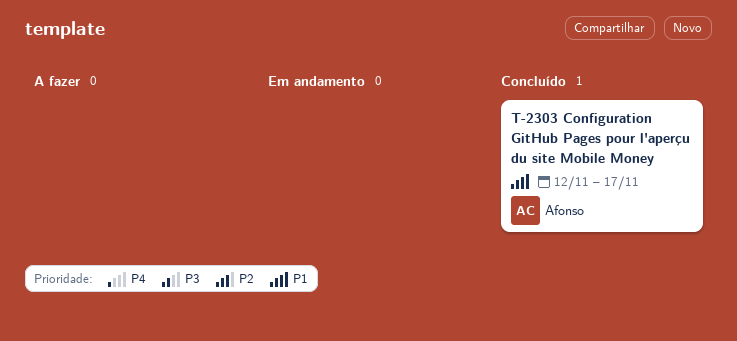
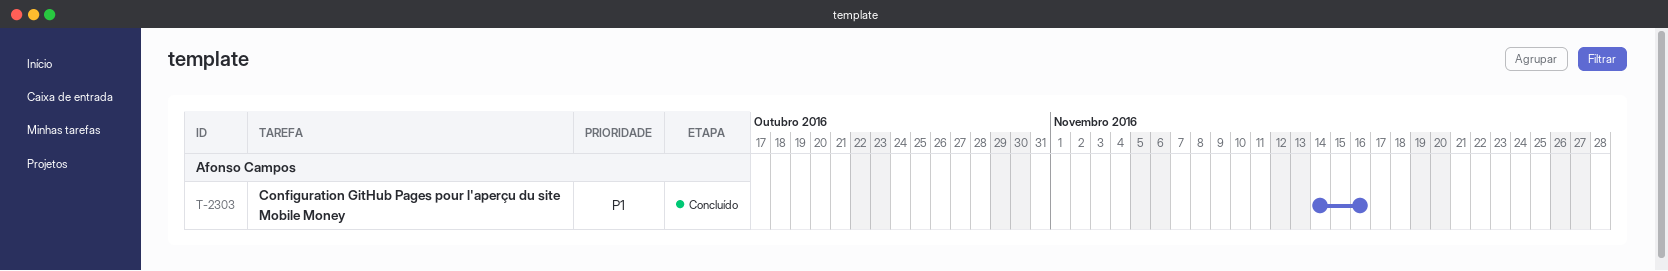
T-2303, start: Nov 12 -> Nov 14
T-2303, due: Nov 17 -> Nov 16

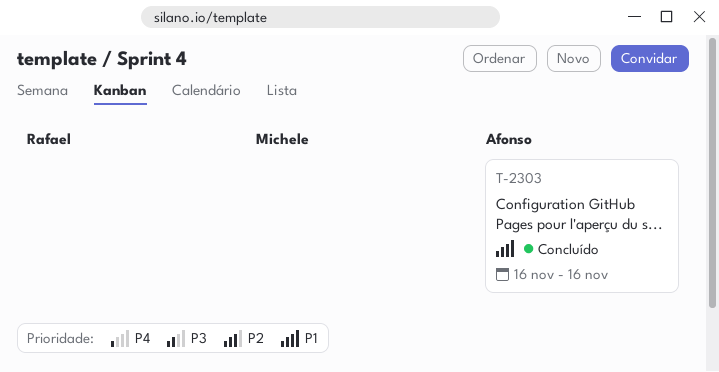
T-2303, start: Nov 14 -> Nov 16

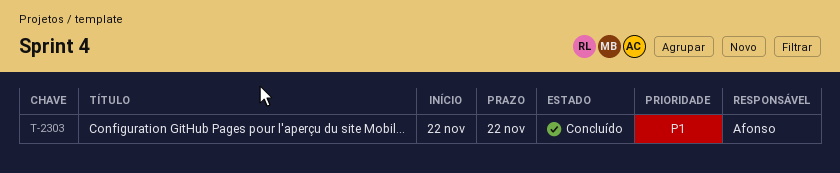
T-2303, start: Nov 16 -> Nov 22
T-2303, due: Nov 16 -> Nov 22

